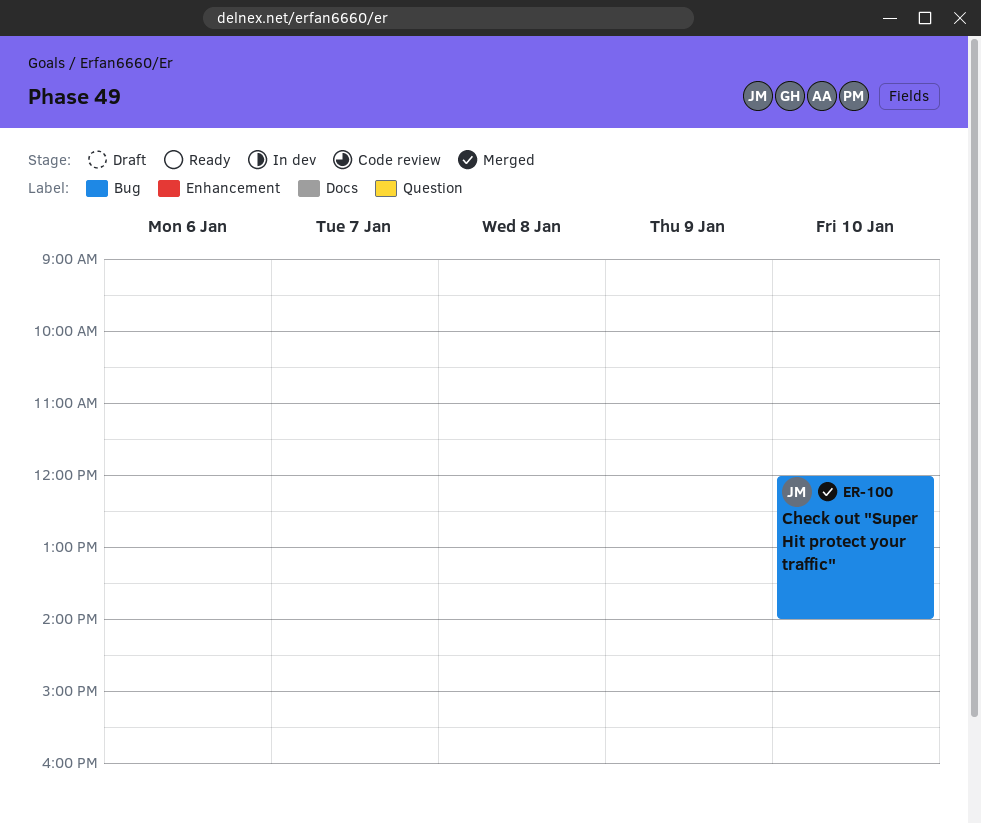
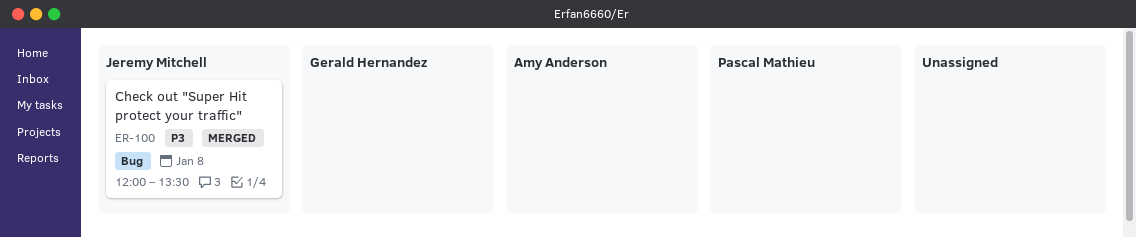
ER-100, day: Jan 10 -> Jan 8
ER-100, ends: 14:00 -> 13:30

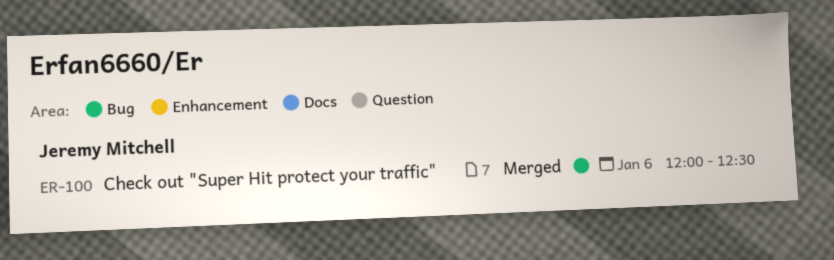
ER-100, day: Jan 8 -> Jan 6
ER-100, ends: 13:30 -> 12:30

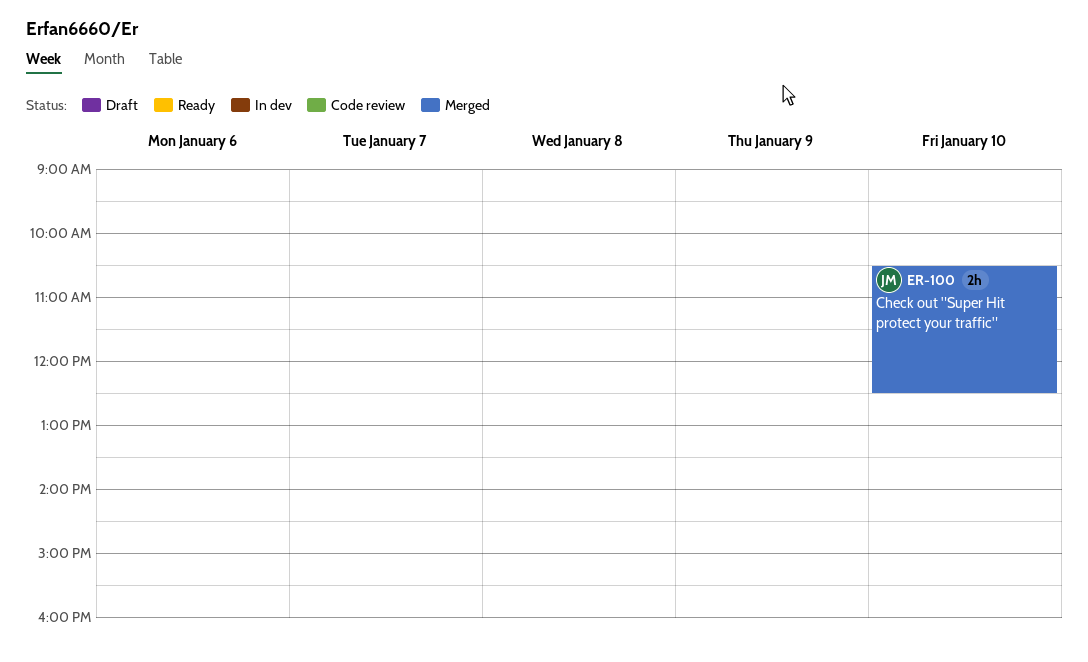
ER-100, day: Jan 6 -> Jan 10
ER-100, begins: 12:00 -> 10:30

